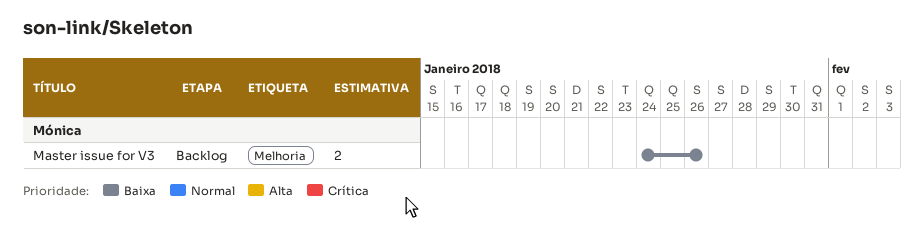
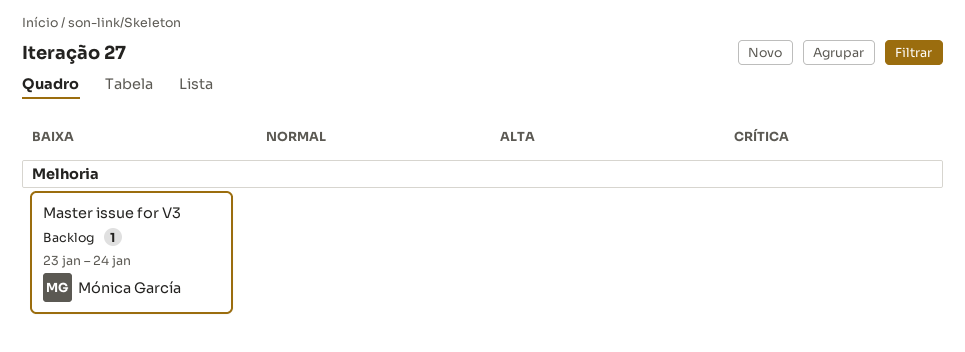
Master issue for V3, estimate: 2 -> 1
Master issue for V3, start: Jan 24 -> Jan 23
Master issue for V3, due: Jan 26 -> Jan 24

